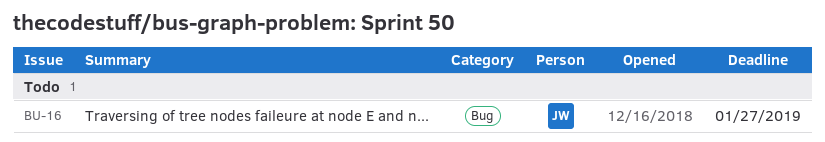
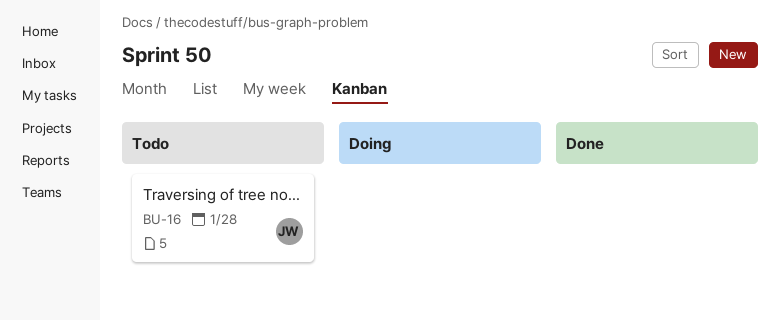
BU-16, due: Jan 27 -> Jan 28

